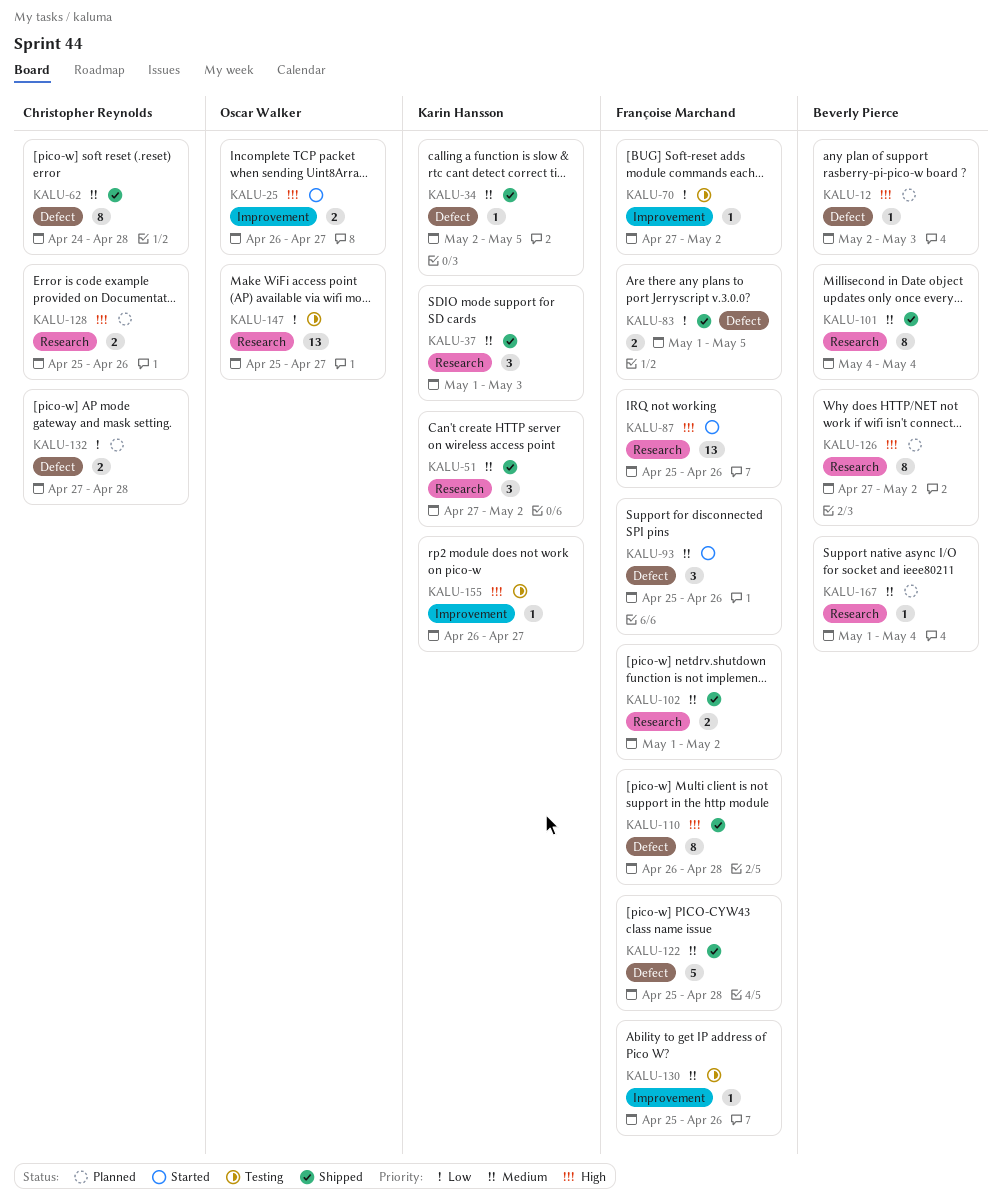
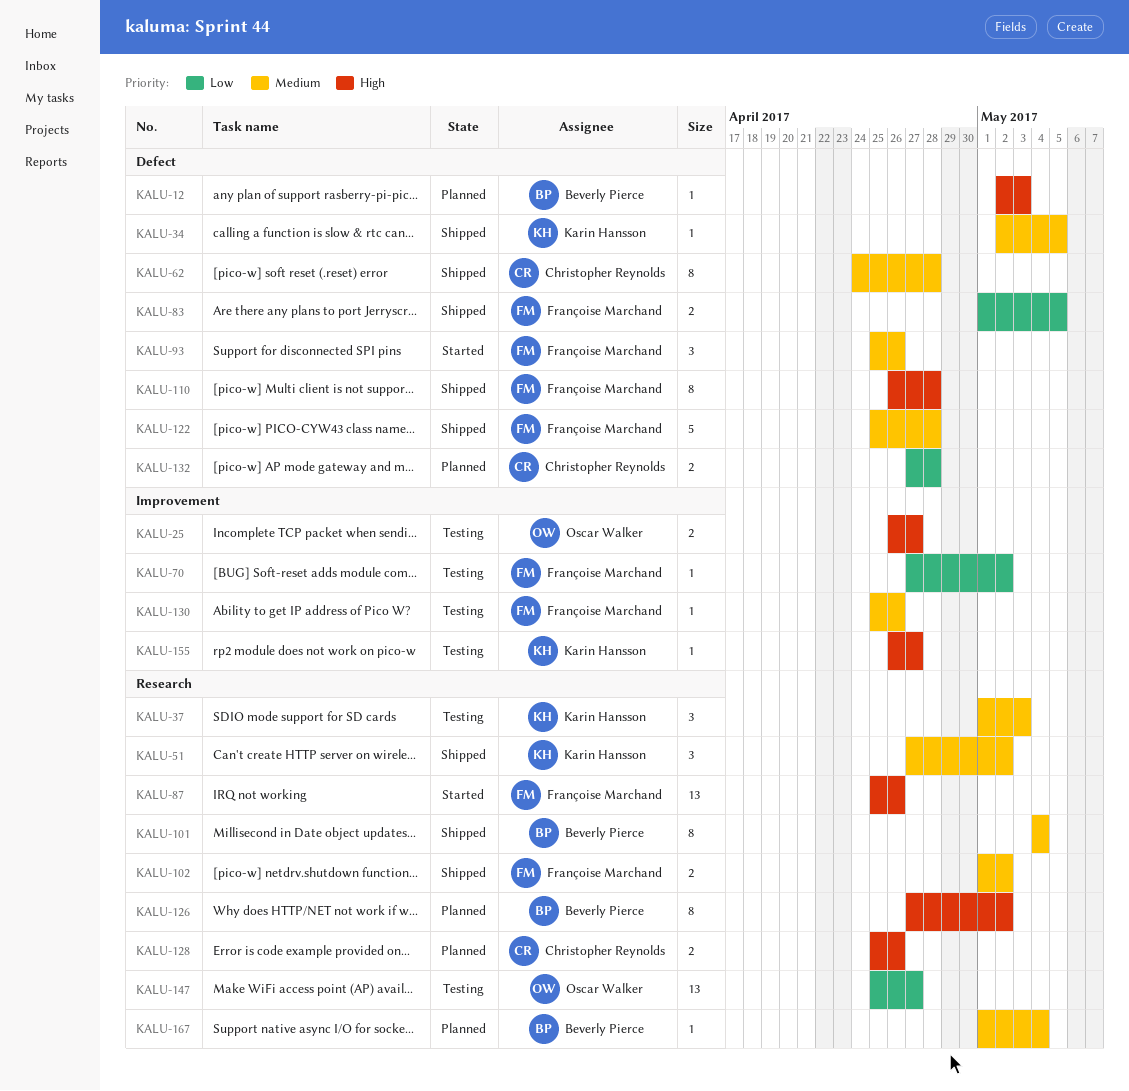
KALU-25, status: Started -> Testing
KALU-37, status: Shipped -> Testing

